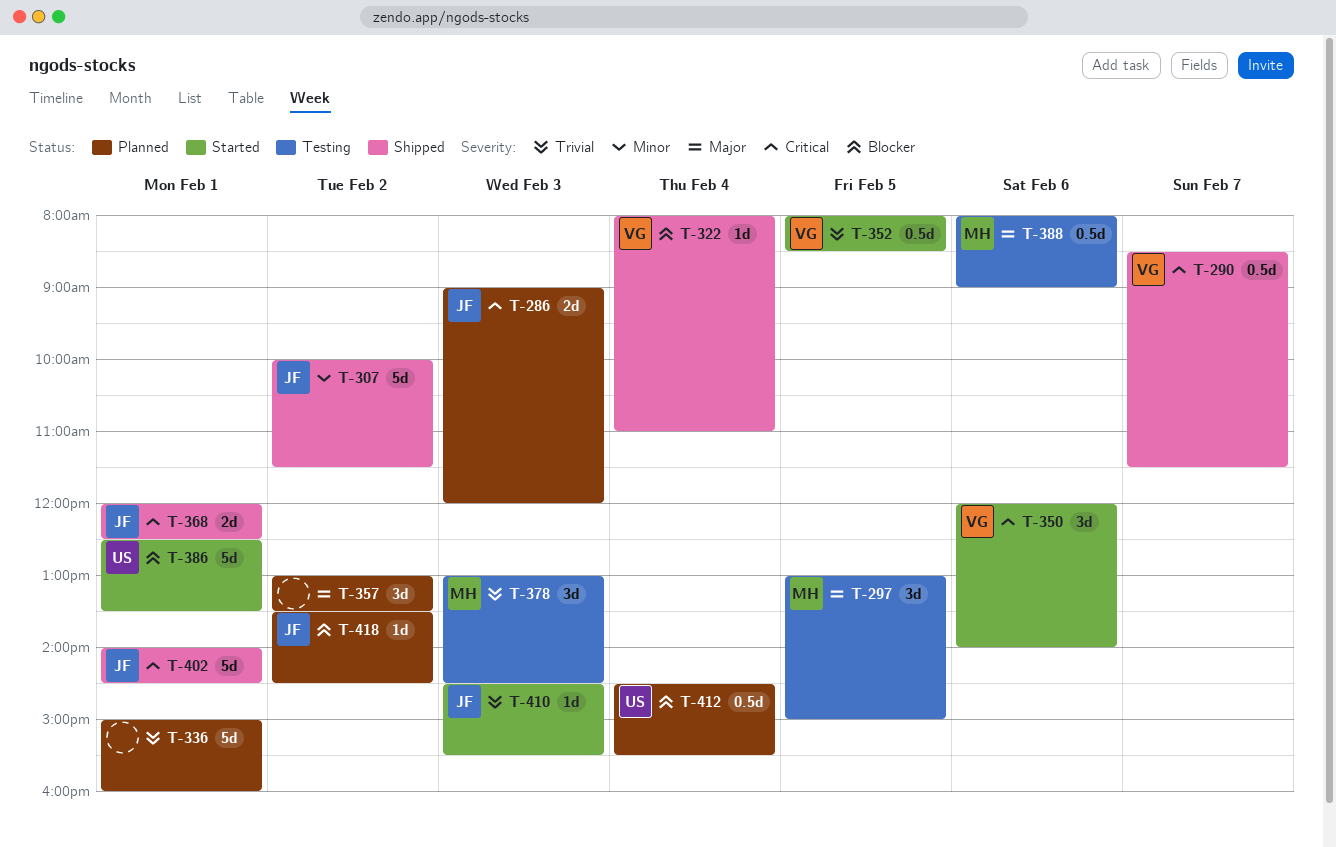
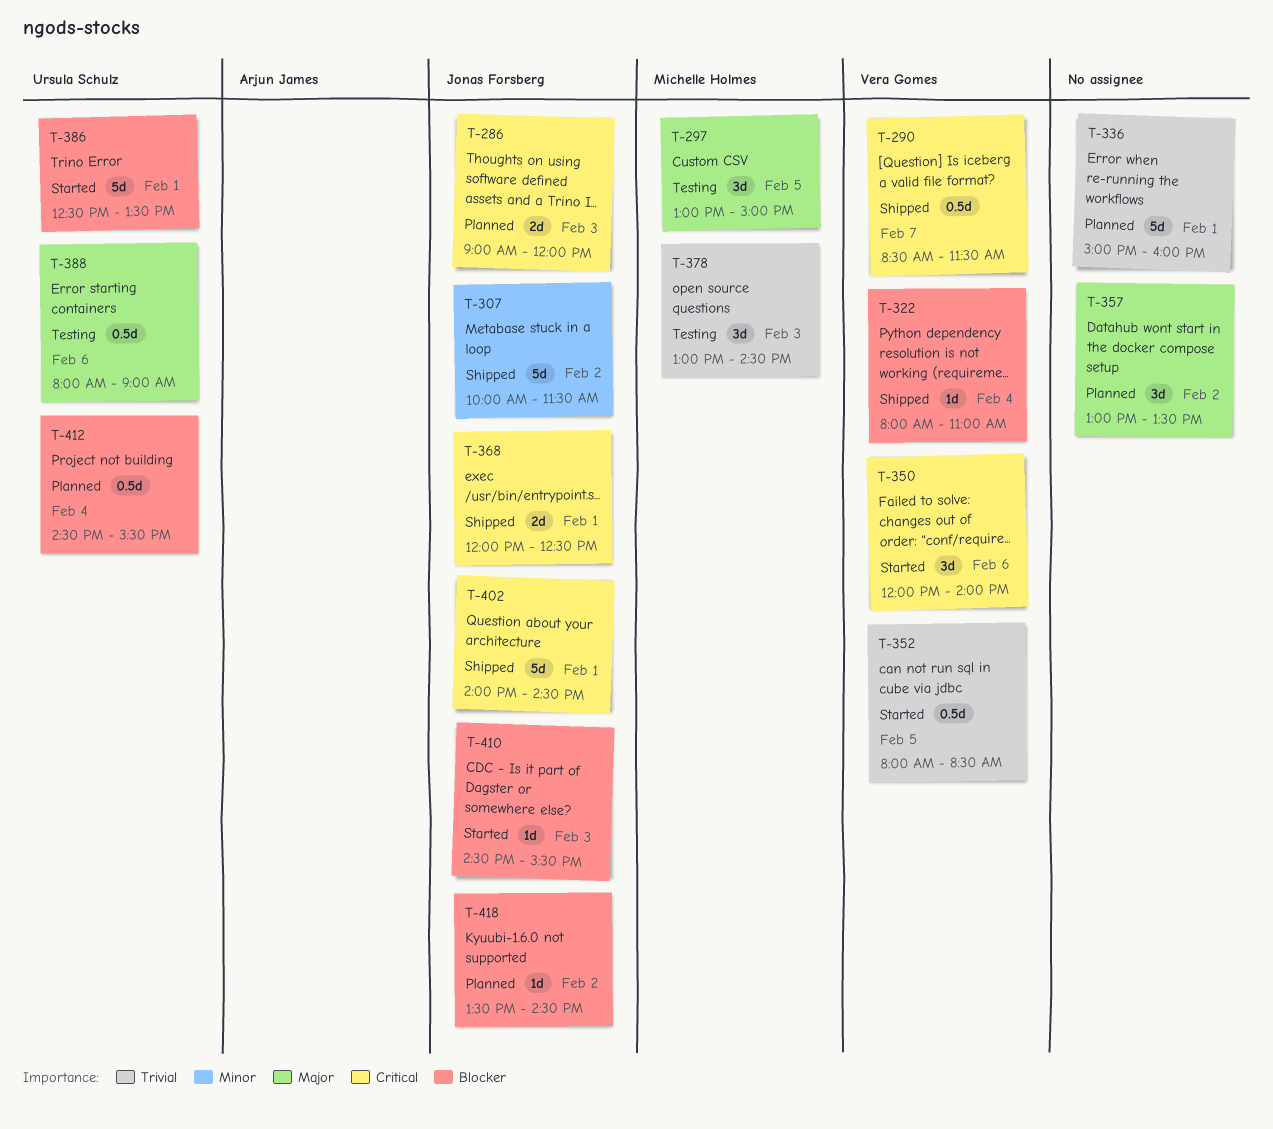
T-388, owner: Michelle Holmes -> Ursula Schulz
T-410, priority: Trivial -> Blocker

